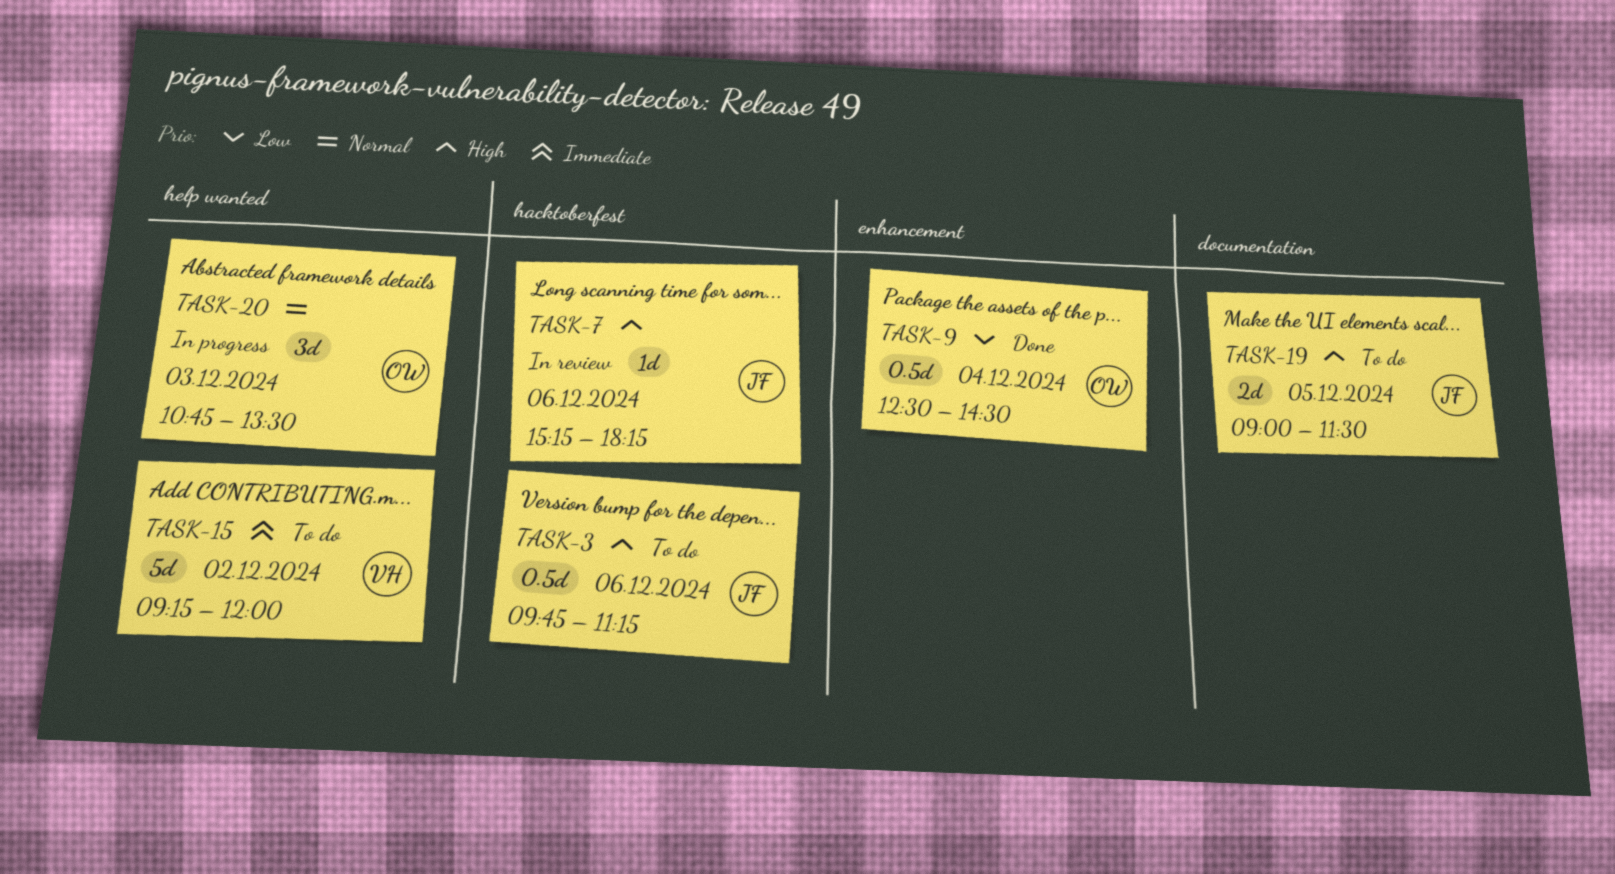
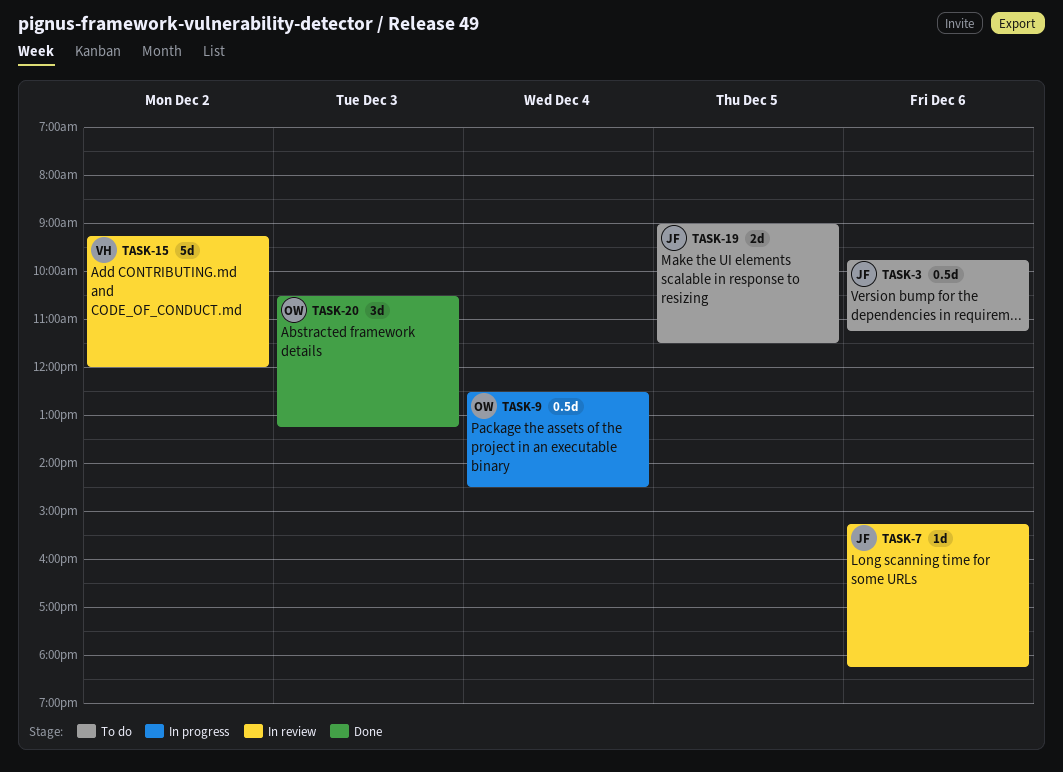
TASK-9, status: Done -> In progress
TASK-15, status: To do -> In review
TASK-20, status: In progress -> Done
TASK-20, begins: 10:45 -> 10:30
TASK-20, ends: 13:30 -> 13:15

